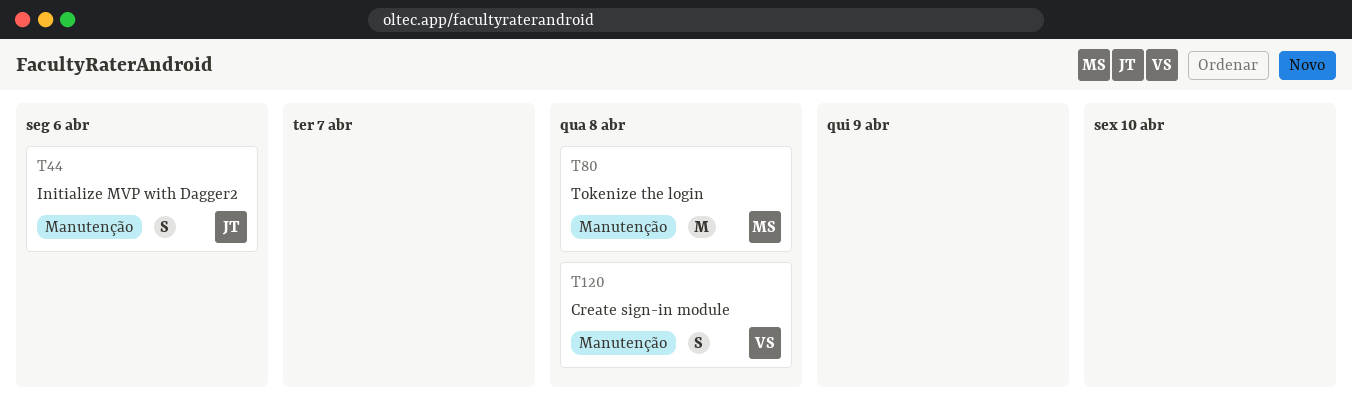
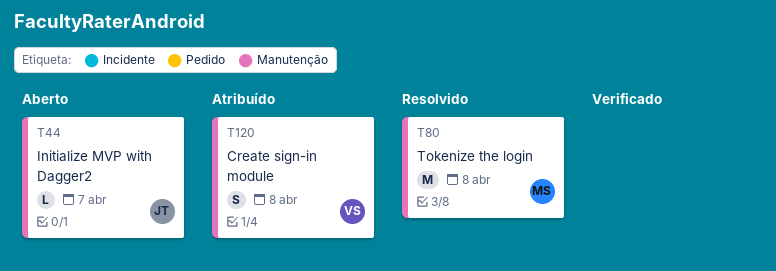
T44, estimate: S -> L
T44, due: Apr 6 -> Apr 7

